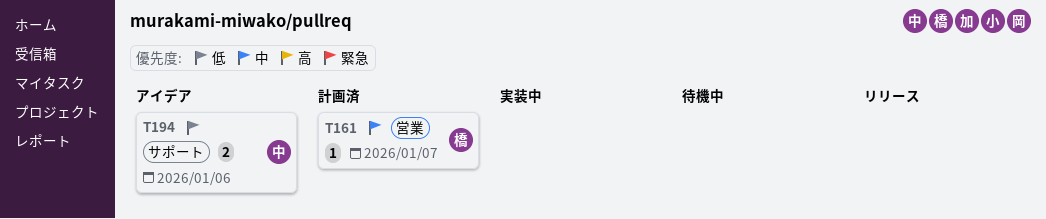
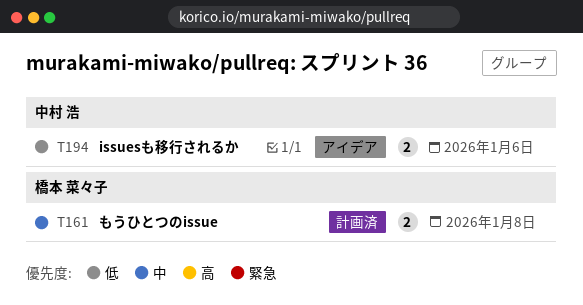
T161, estimate: 1 -> 2
T161, due: Jan 7 -> Jan 8

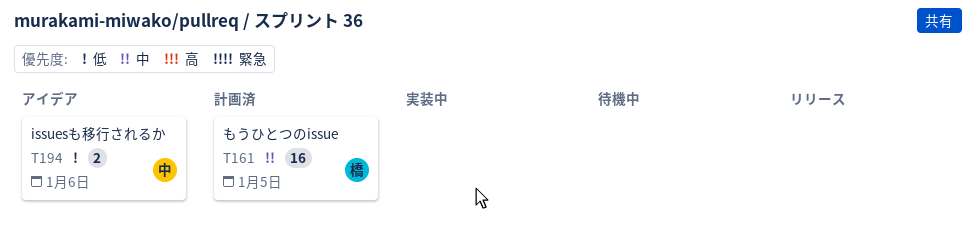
T161, estimate: 2 -> 16
T161, due: Jan 8 -> Jan 5

